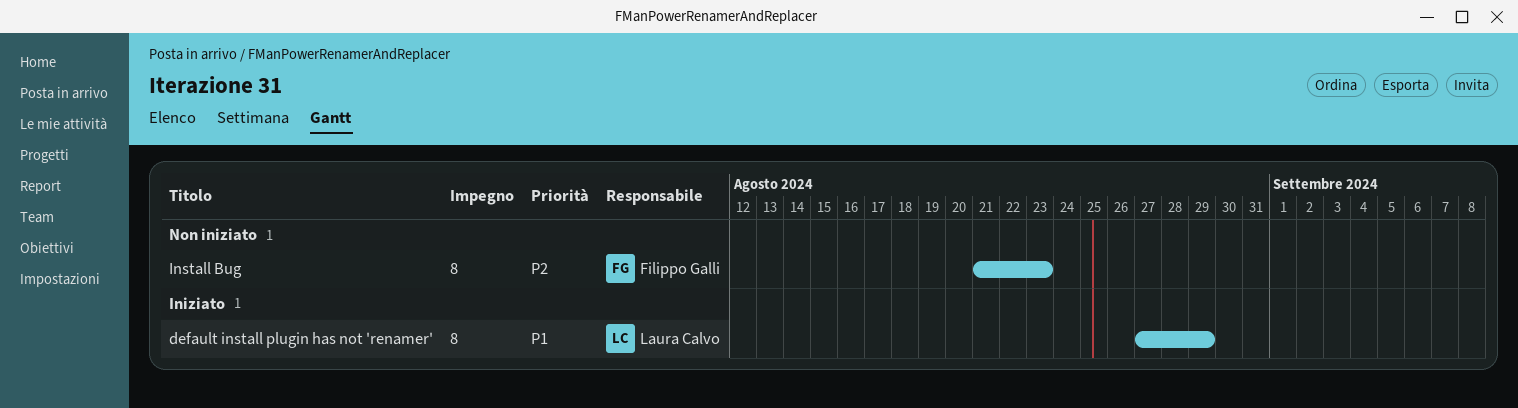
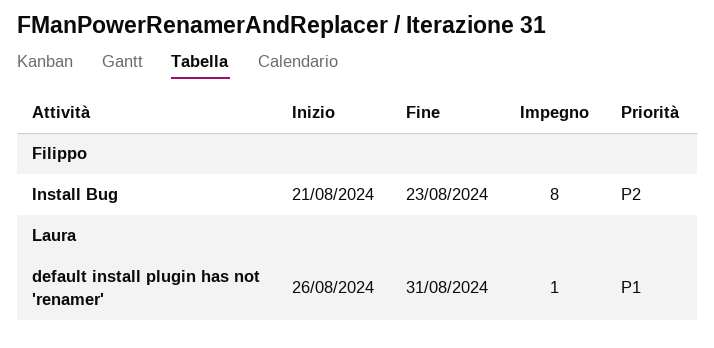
default install plugin has not 'renamer', estimate: 8 -> 1
default install plugin has not 'renamer', start: Aug 27 -> Aug 26
default install plugin has not 'renamer', due: Aug 29 -> Aug 31

